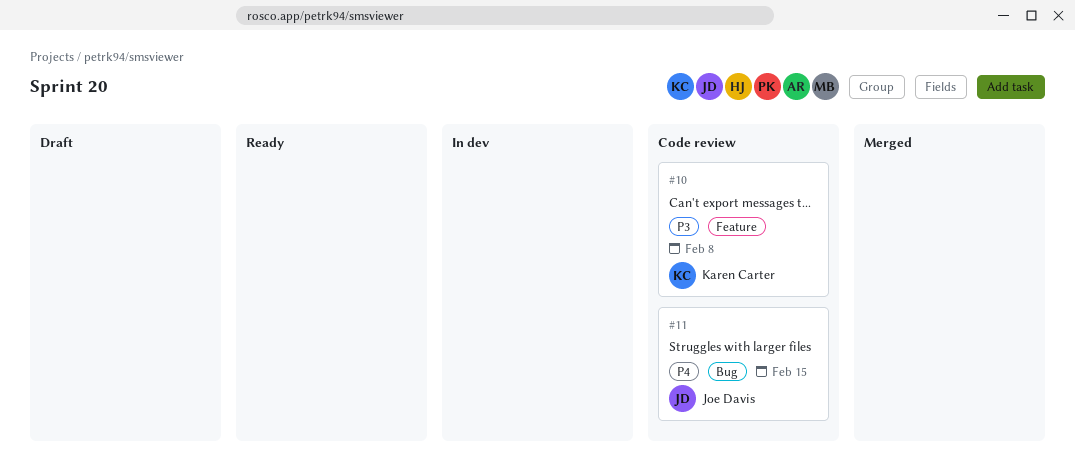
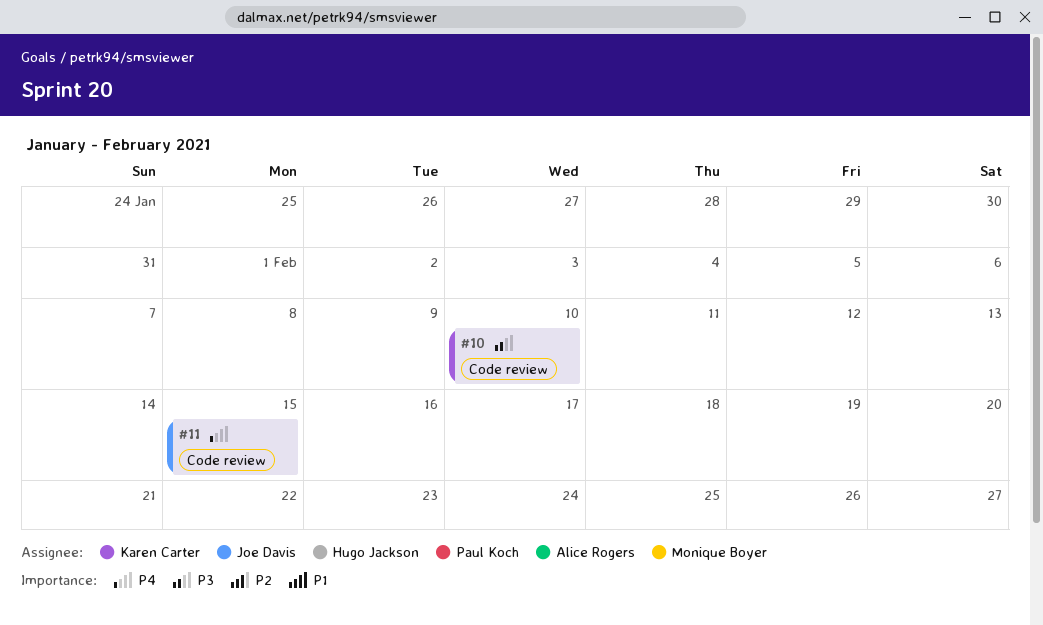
#10, due: Feb 8 -> Feb 10

